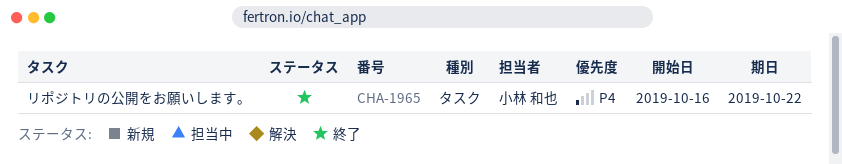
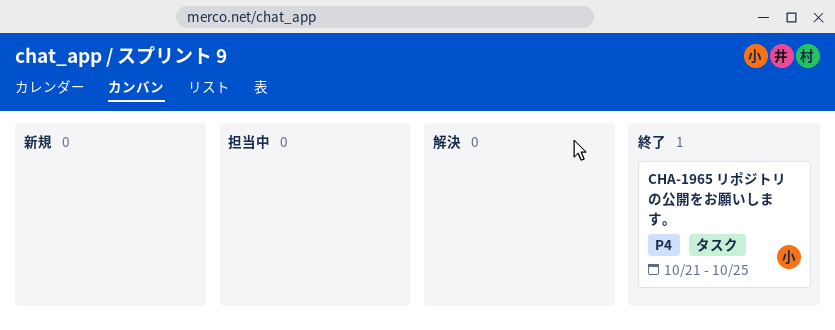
CHA-1965, start: Oct 16 -> Oct 21
CHA-1965, due: Oct 22 -> Oct 25

